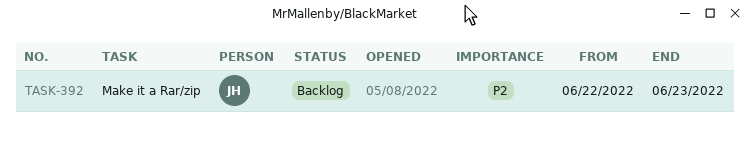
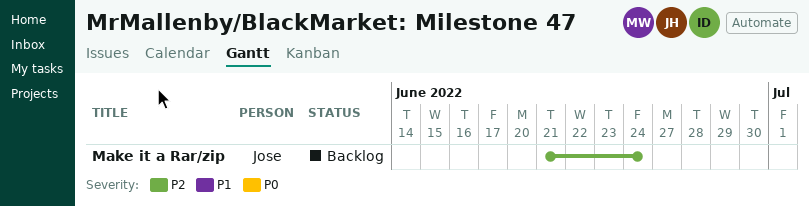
Make it a Rar/zip, start: Jun 22 -> Jun 21
Make it a Rar/zip, due: Jun 23 -> Jun 24

